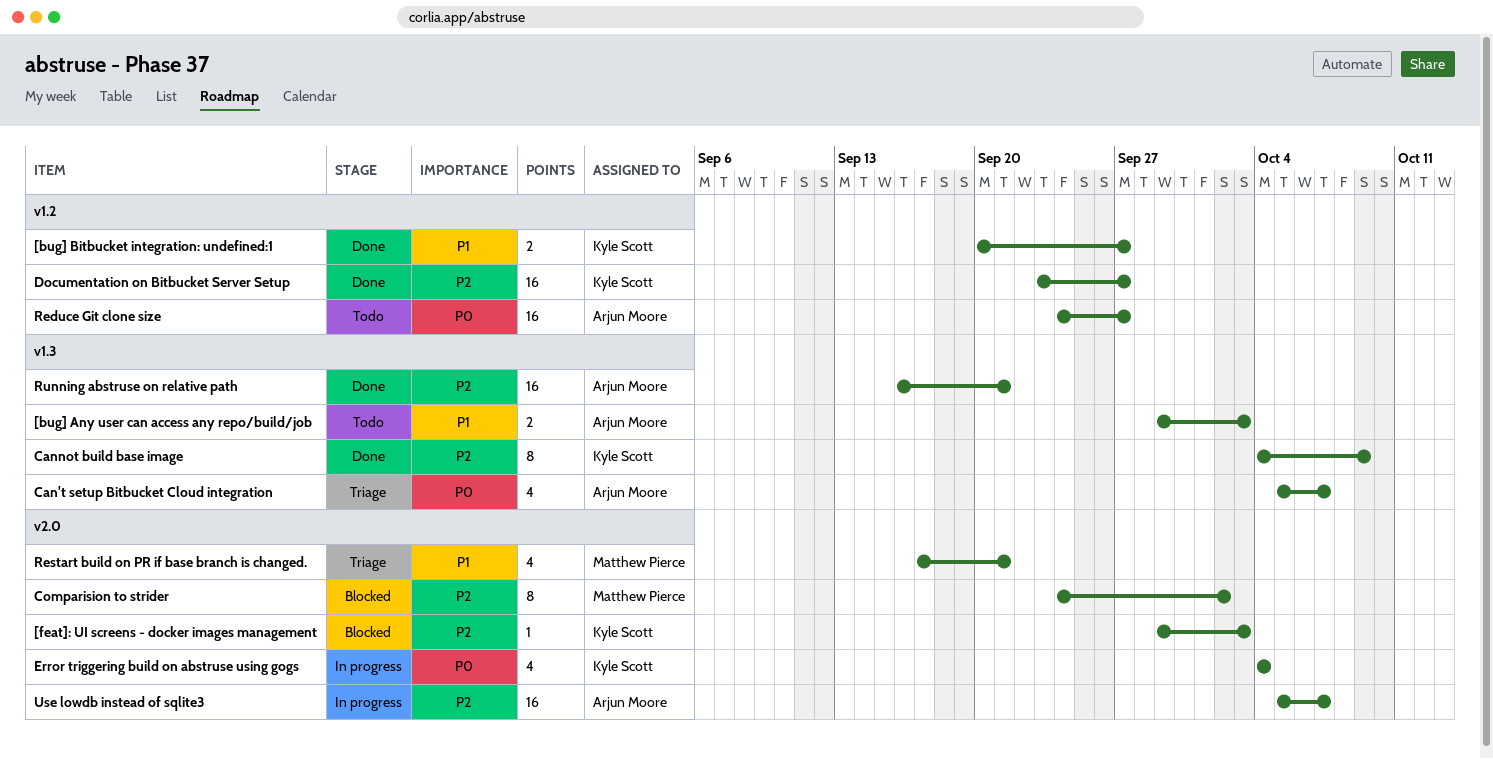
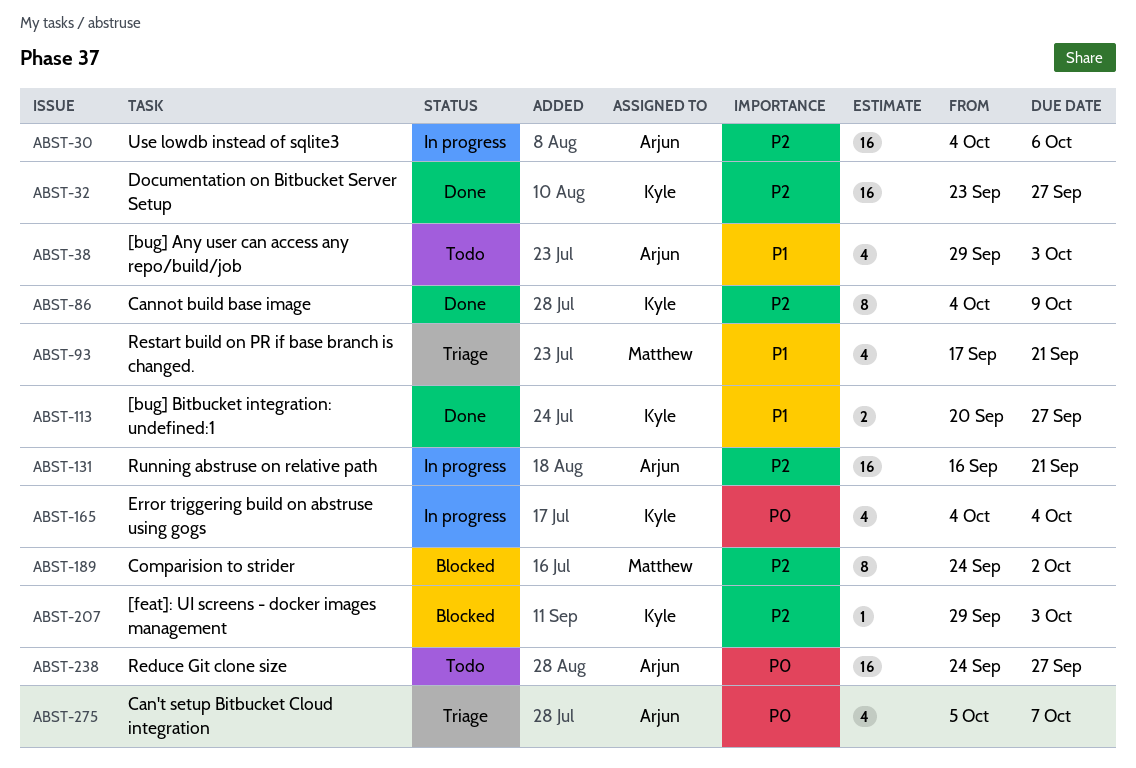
[bug] Any user can access any repo/build/job, estimate: 2 -> 4
Running abstruse on relative path, status: Done -> In progress
Use lowdb instead of sqlite3, start: Oct 5 -> Oct 4
Use lowdb instead of sqlite3, due: Oct 7 -> Oct 6

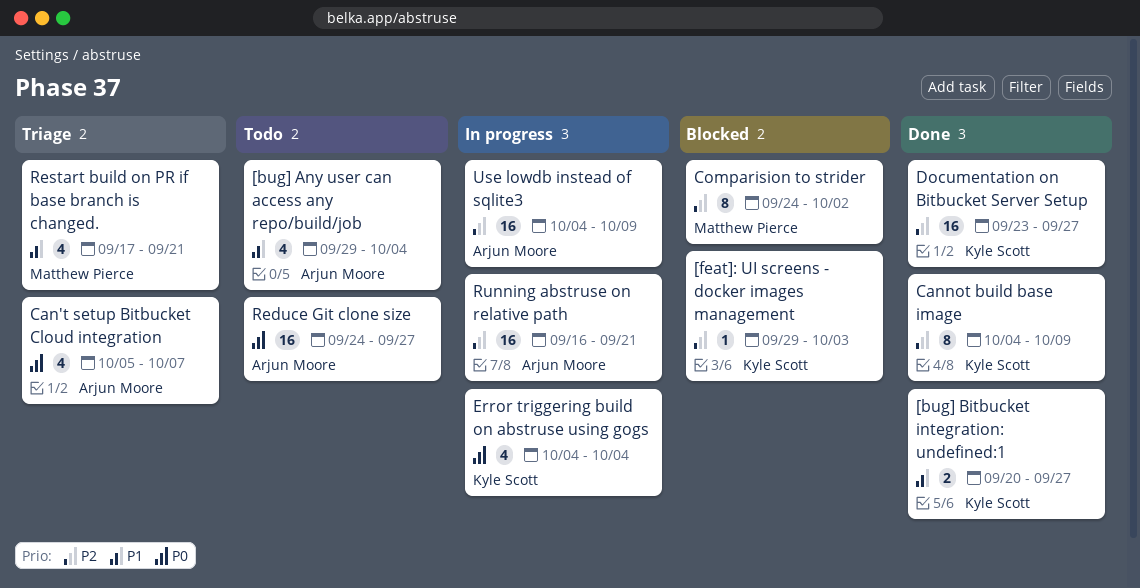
[bug] Any user can access any repo/build/job, due: Oct 3 -> Oct 4
Use lowdb instead of sqlite3, due: Oct 6 -> Oct 9

